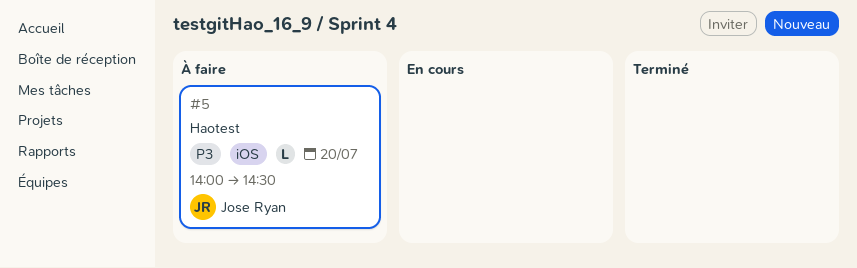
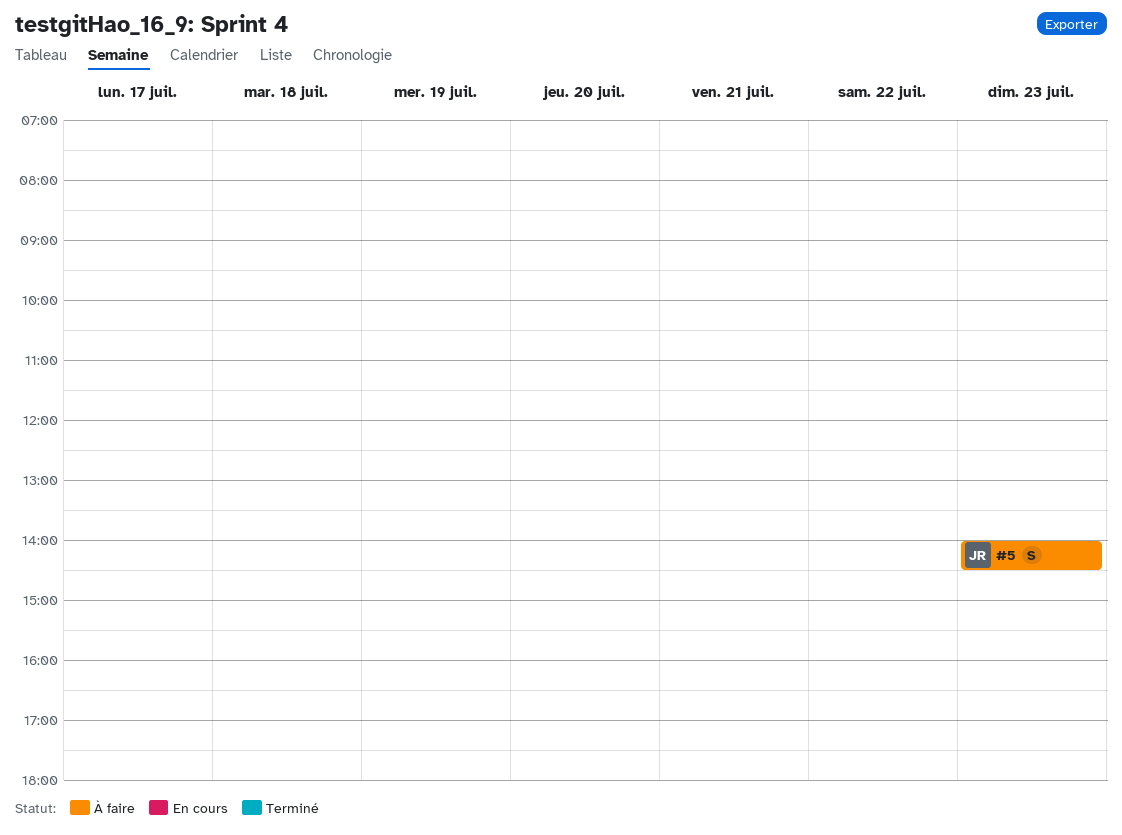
#5, estimate: L -> S
#5, day: Jul 20 -> Jul 23

